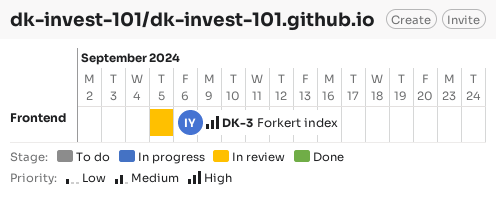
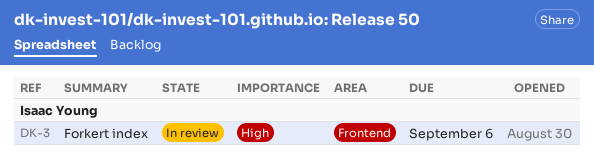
DK-3, due: Sep 5 -> Sep 6

